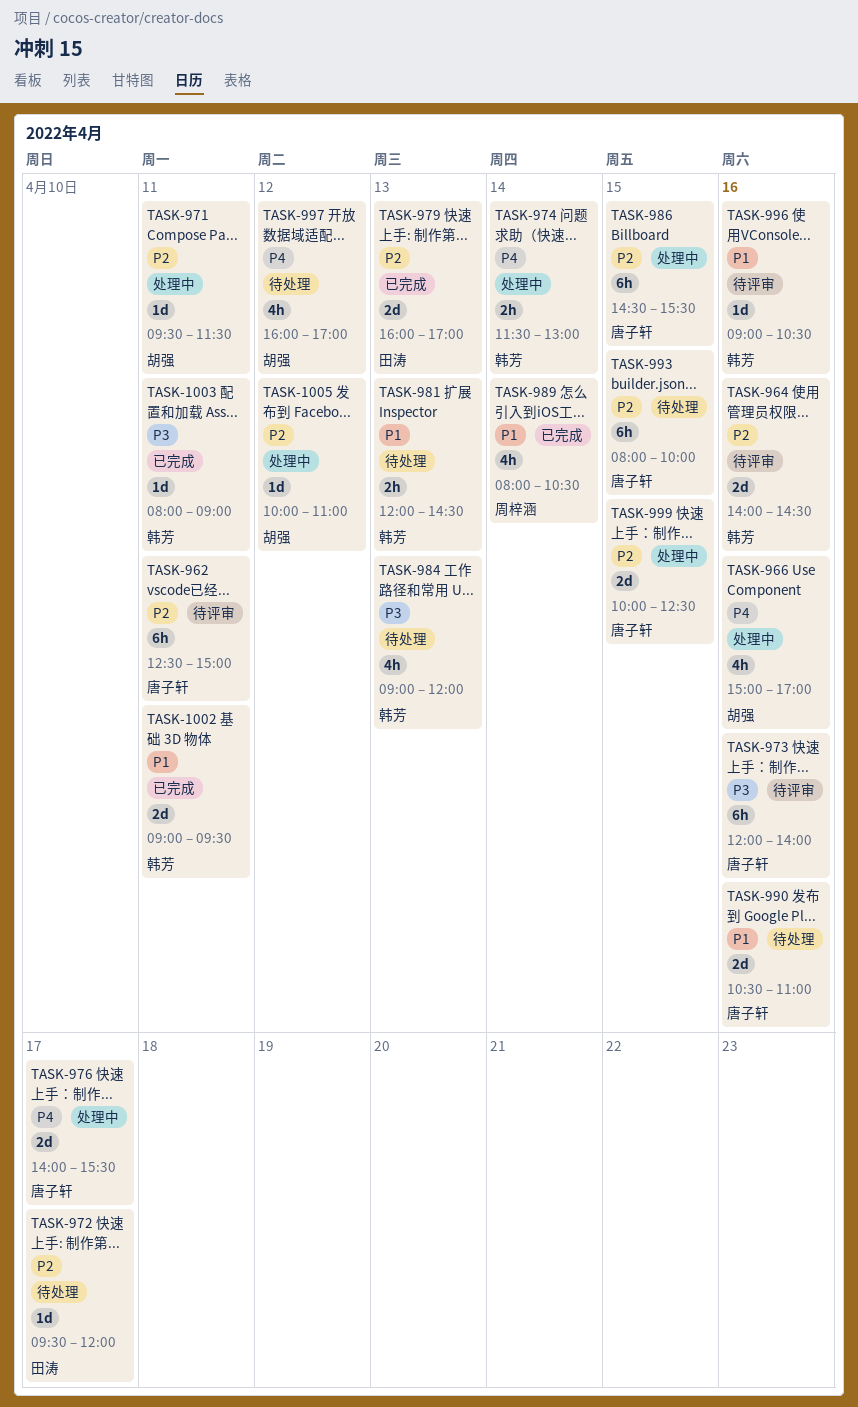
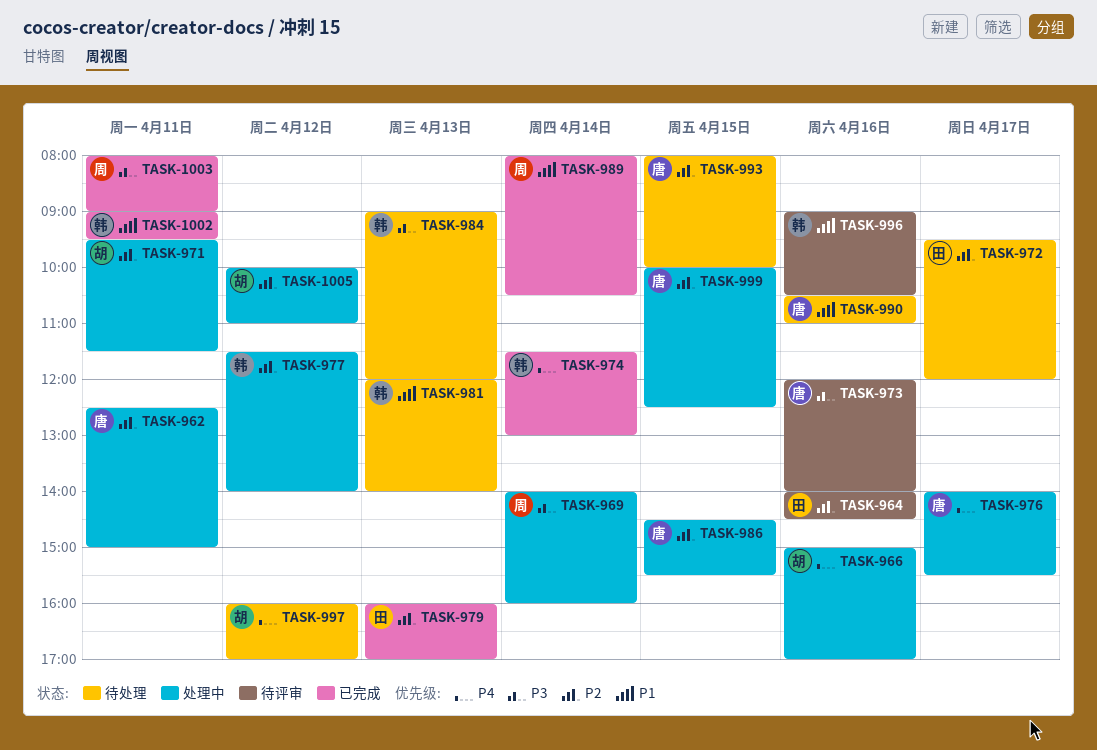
TASK-962, status: 待评审 -> 处理中
TASK-964, owner: 韩芳 -> 田涛
TASK-969: none -> present
TASK-974, status: 处理中 -> 已完成
TASK-977: none -> present
TASK-981, ends: 14:30 -> 14:00
TASK-1003, owner: 韩芳 -> 周梓涵

